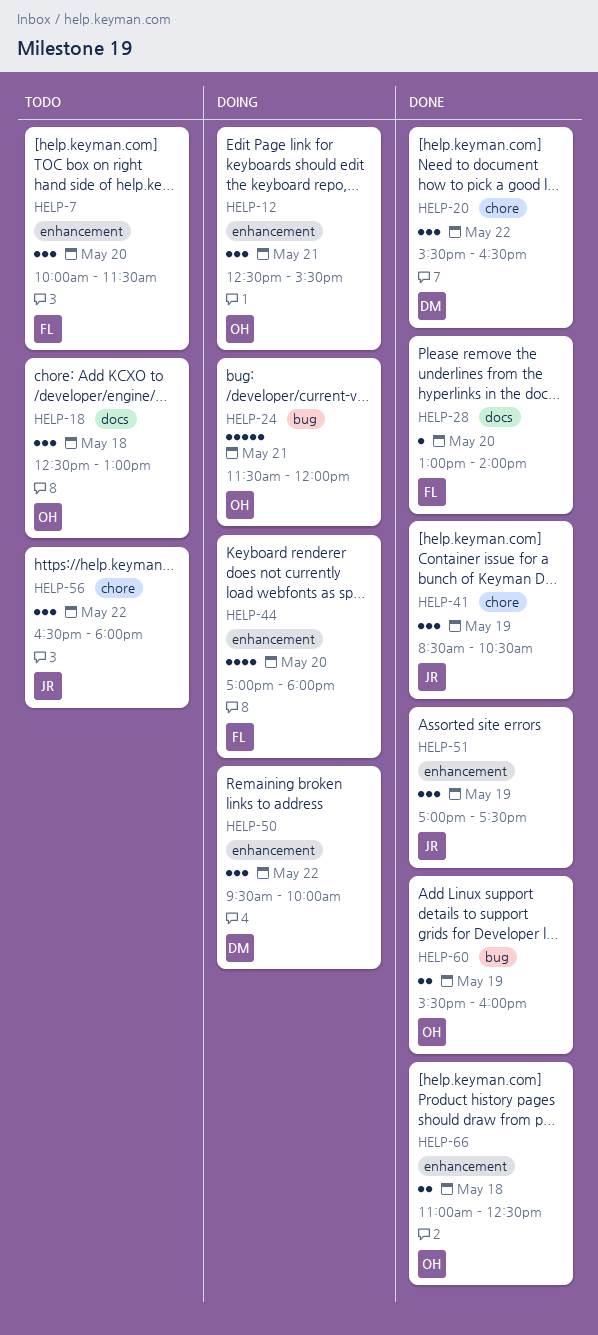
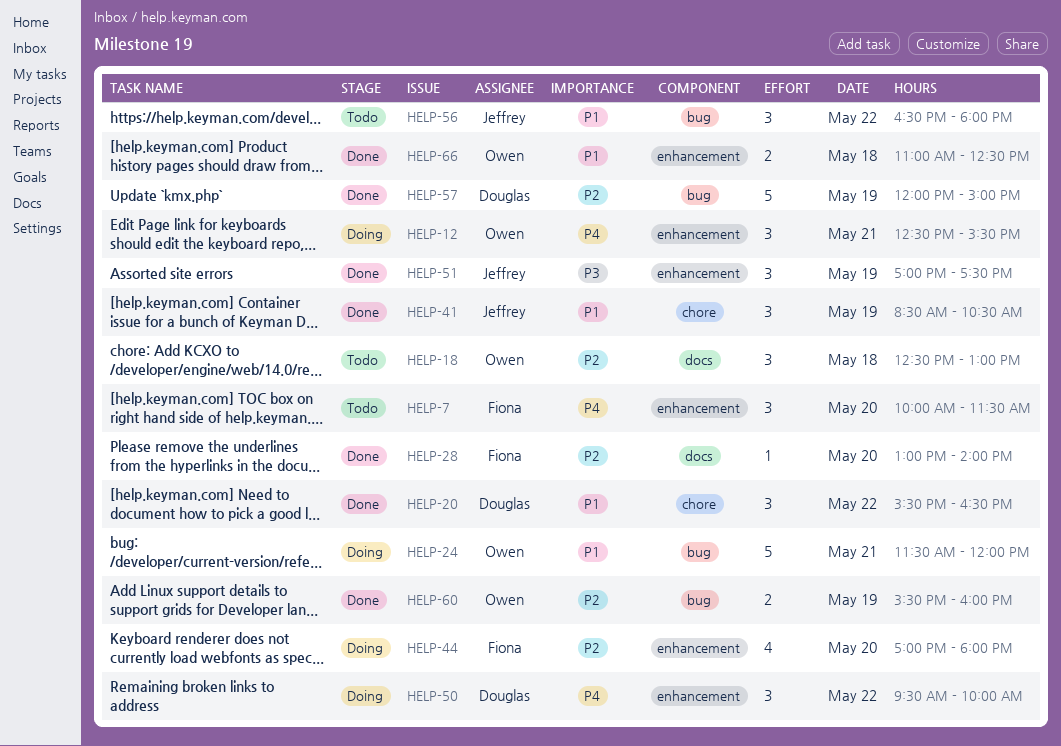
HELP-56, label: chore -> bug
HELP-57: none -> present

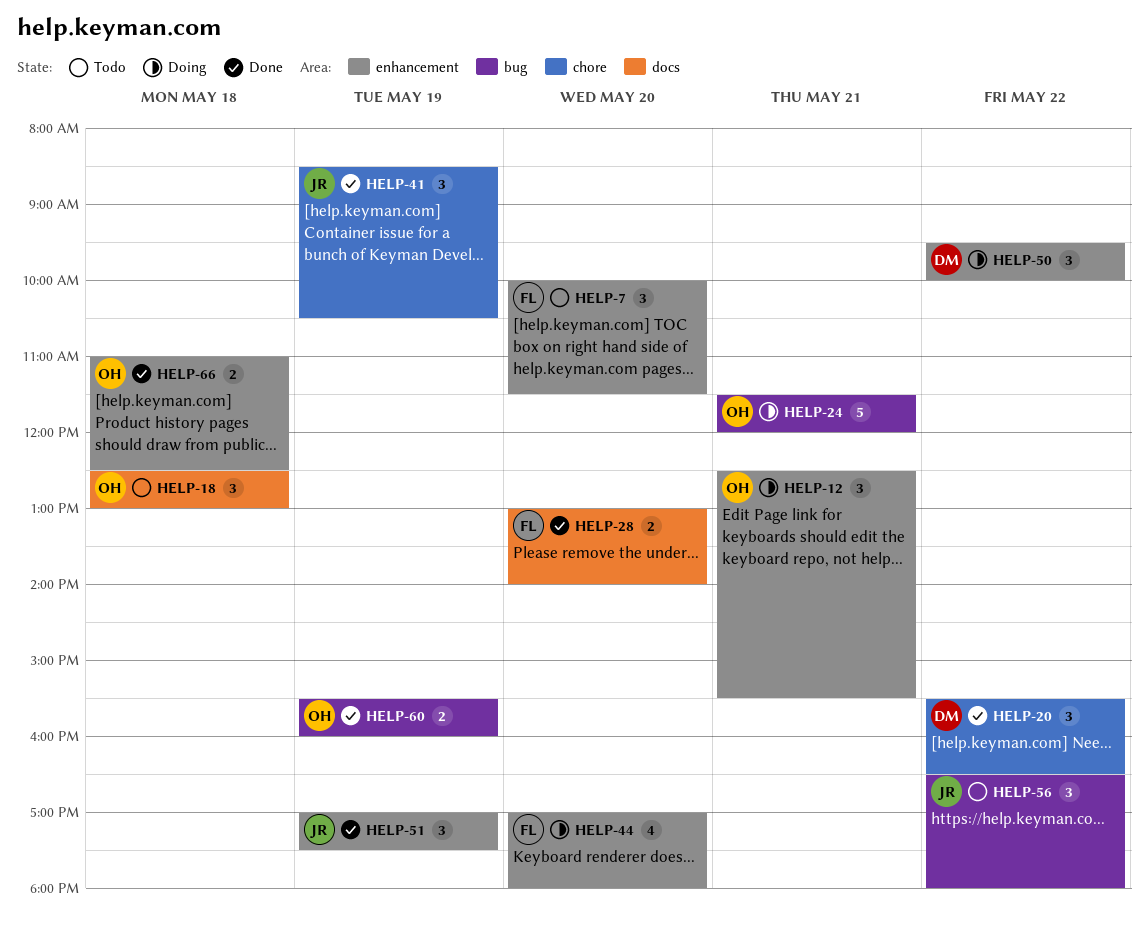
HELP-28, estimate: 1 -> 2
HELP-57: present -> none

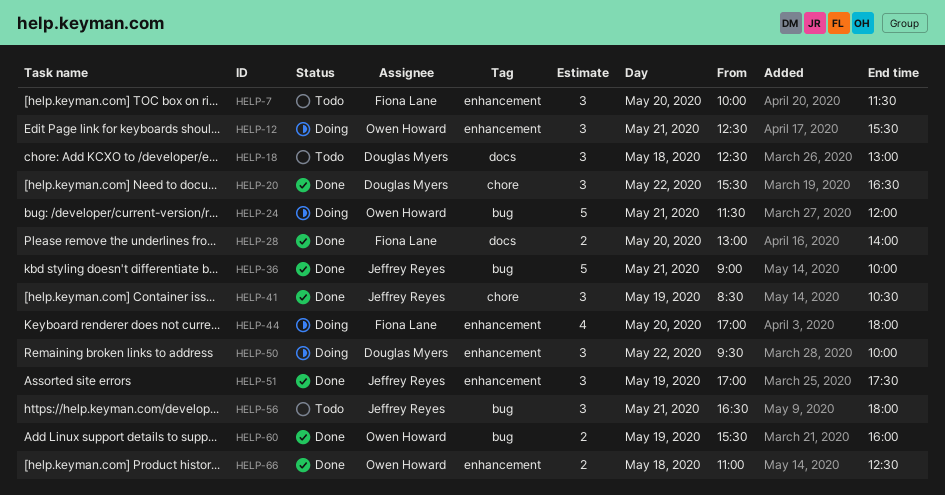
HELP-18, owner: Owen Howard -> Douglas Myers
HELP-36: none -> present
HELP-56, day: May 22 -> May 21

